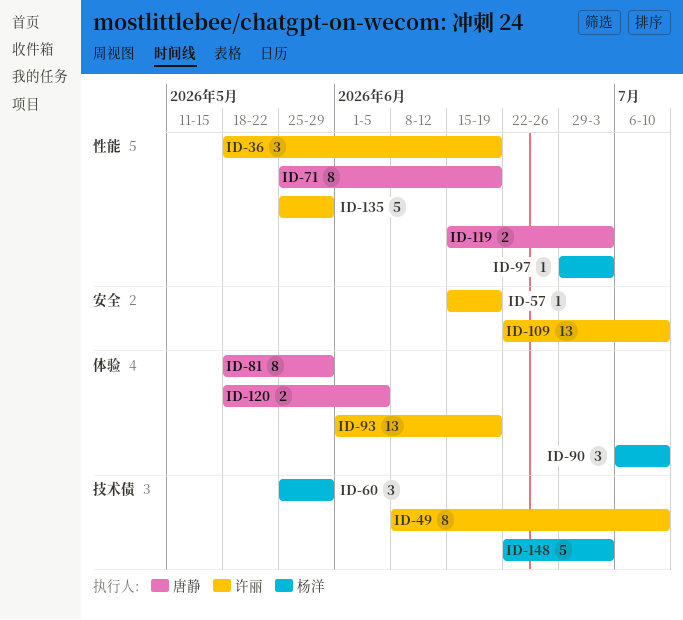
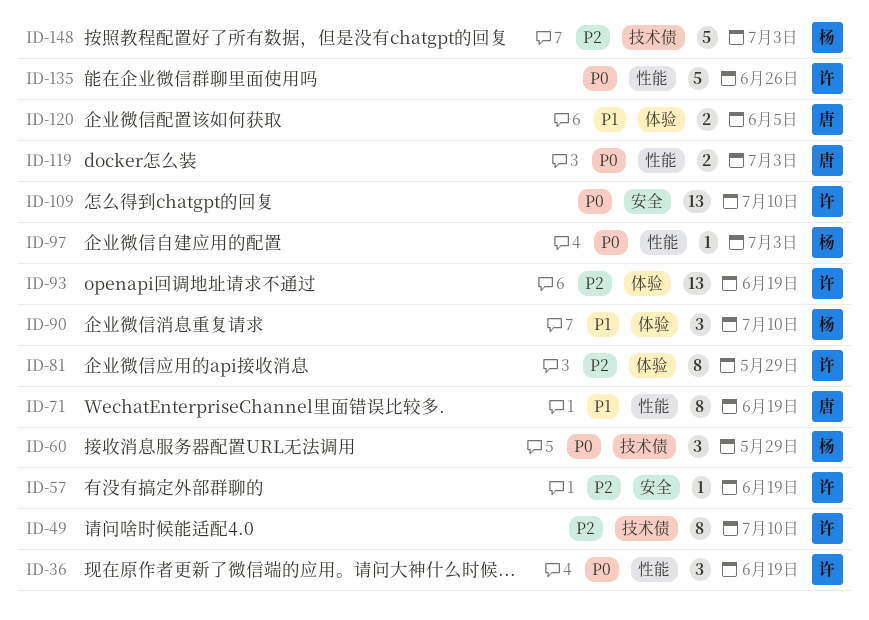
ID-81, owner: 唐静 -> 许丽
ID-135, due: May 29 -> Jun 26

